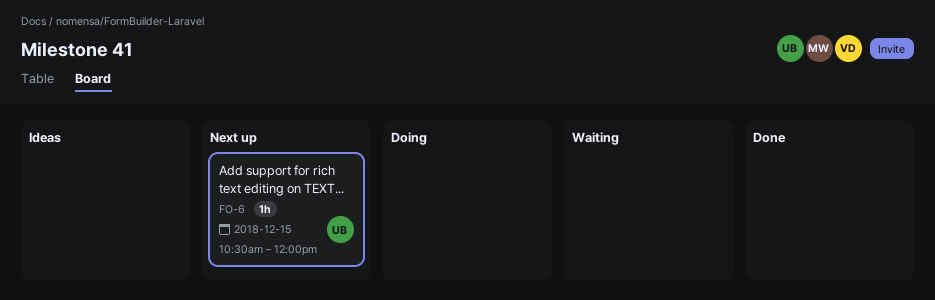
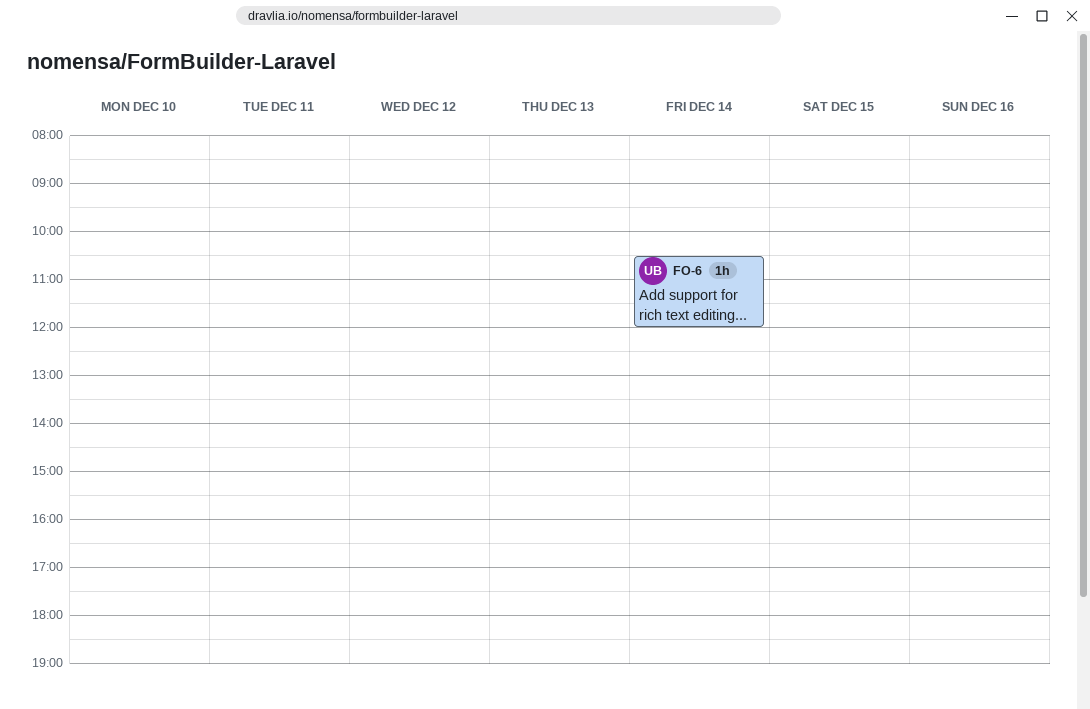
FO-6, day: Dec 15 -> Dec 14

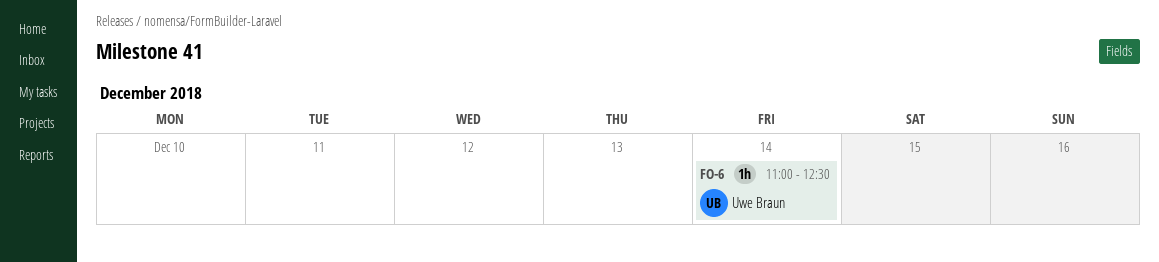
FO-6, begins: 10:30 -> 11:00
FO-6, ends: 12:00 -> 12:30

